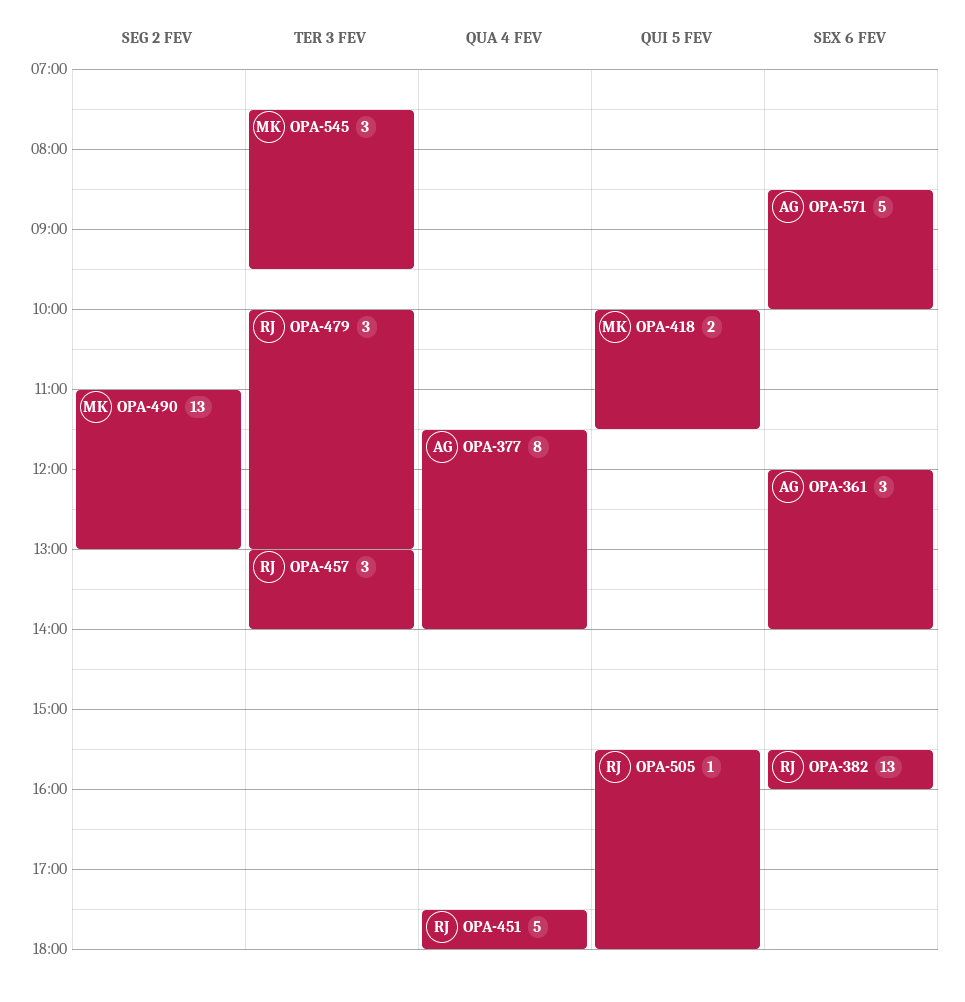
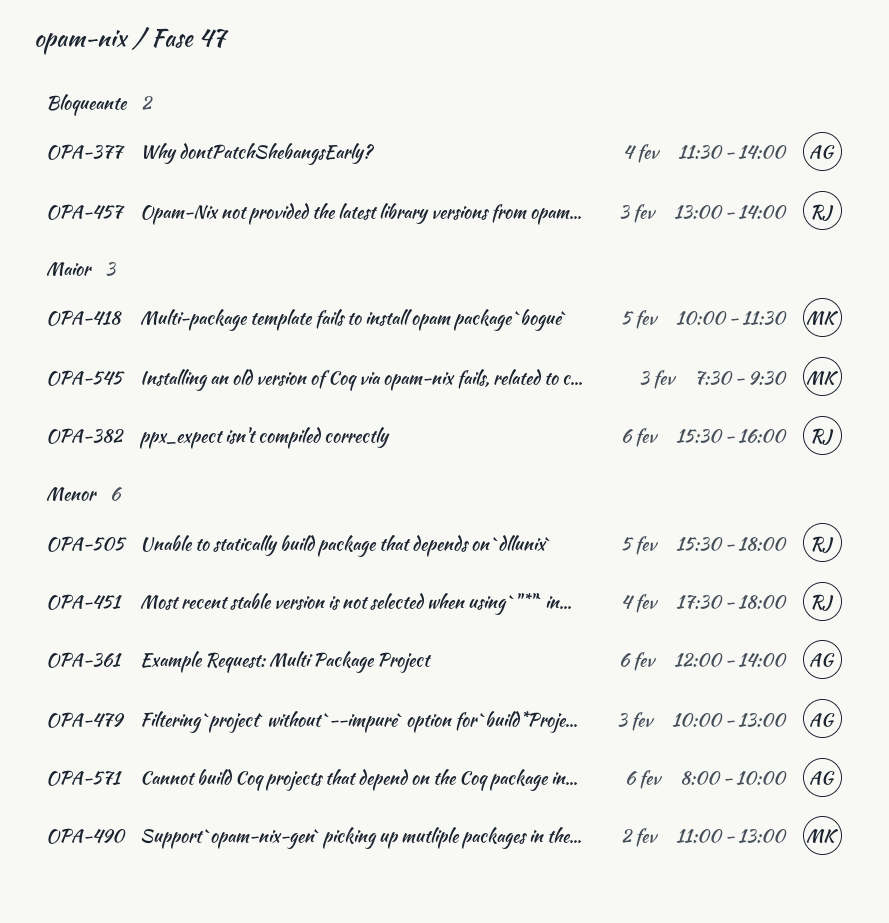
OPA-479, owner: RJ -> AG
OPA-571, begins: 08:30 -> 08:00

